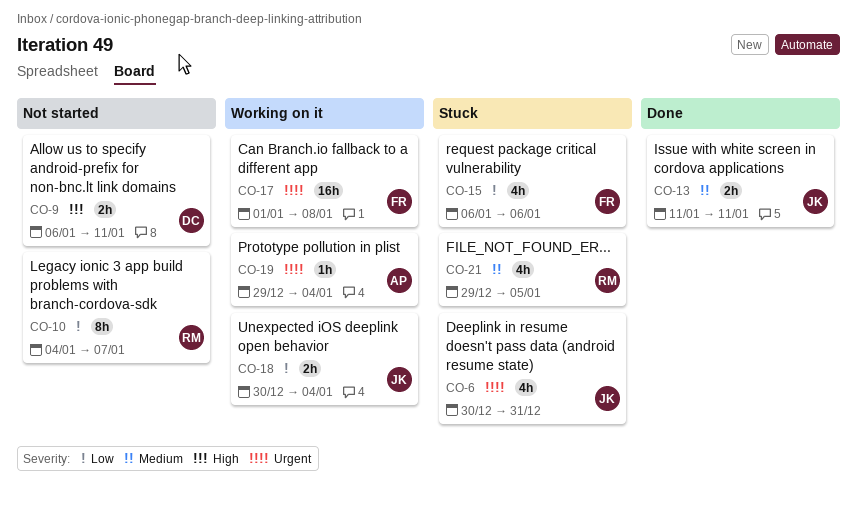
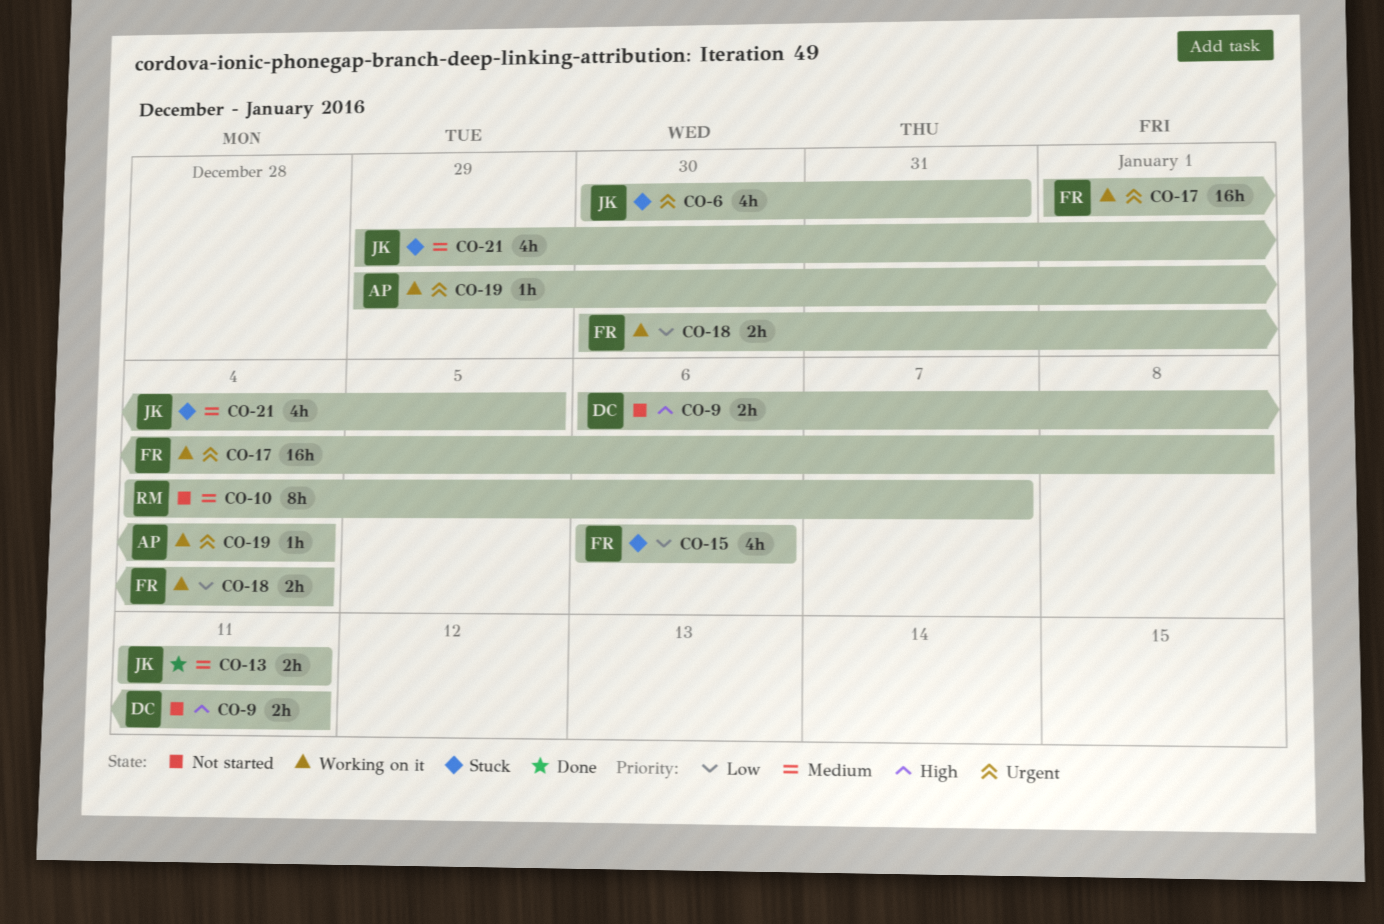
CO-10, priority: Low -> Medium
CO-18, owner: JK -> FR
CO-21, owner: RM -> JK

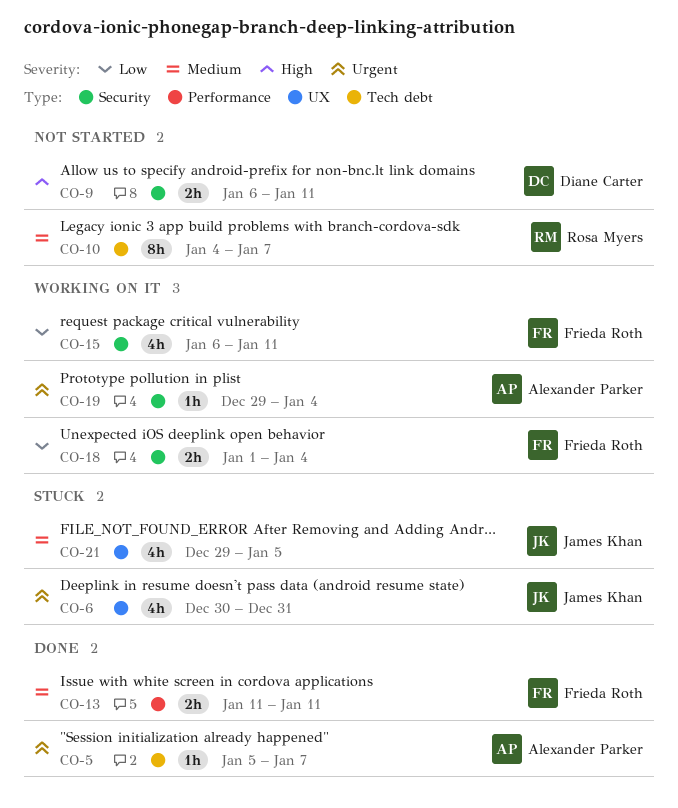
CO-5: none -> present
CO-13, owner: James Khan -> Frieda Roth
CO-15, status: Stuck -> Working on it
CO-15, due: Jan 6 -> Jan 11
CO-17: present -> none
CO-18, start: Dec 30 -> Jan 1

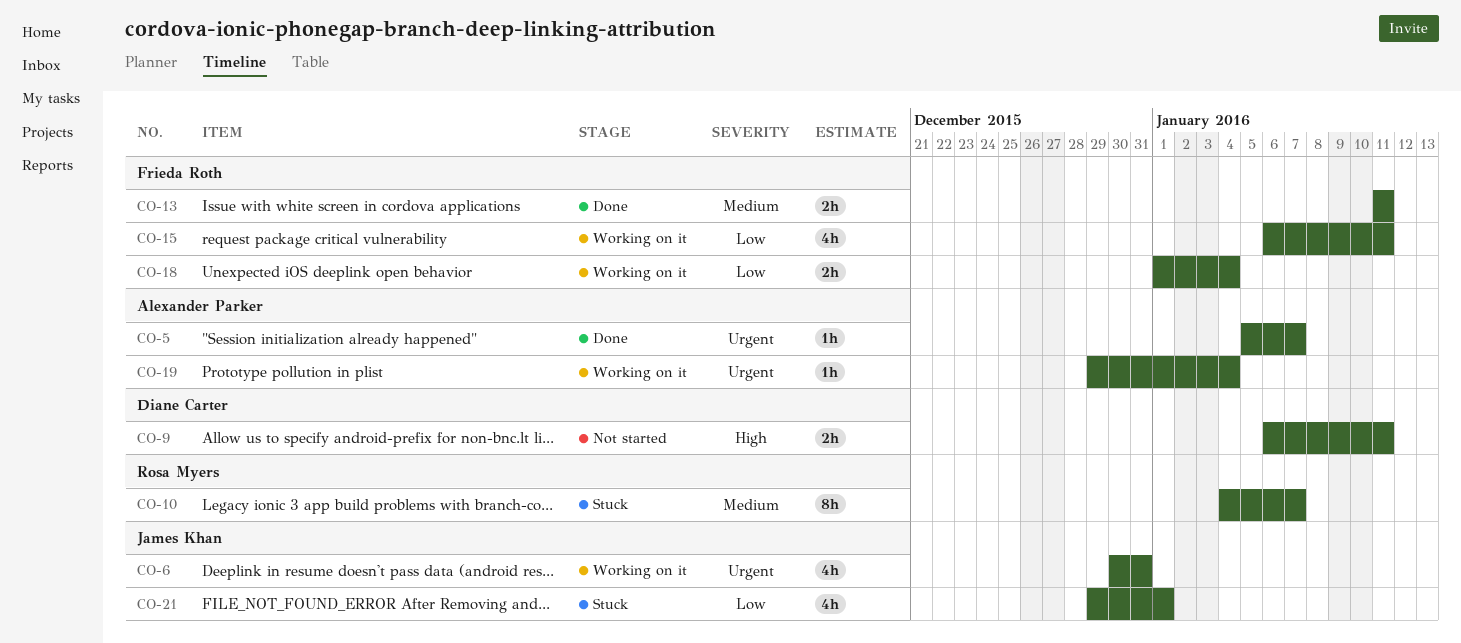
CO-6, status: Stuck -> Working on it
CO-10, status: Not started -> Stuck
CO-21, priority: Medium -> Low
CO-21, due: Jan 5 -> Jan 1

